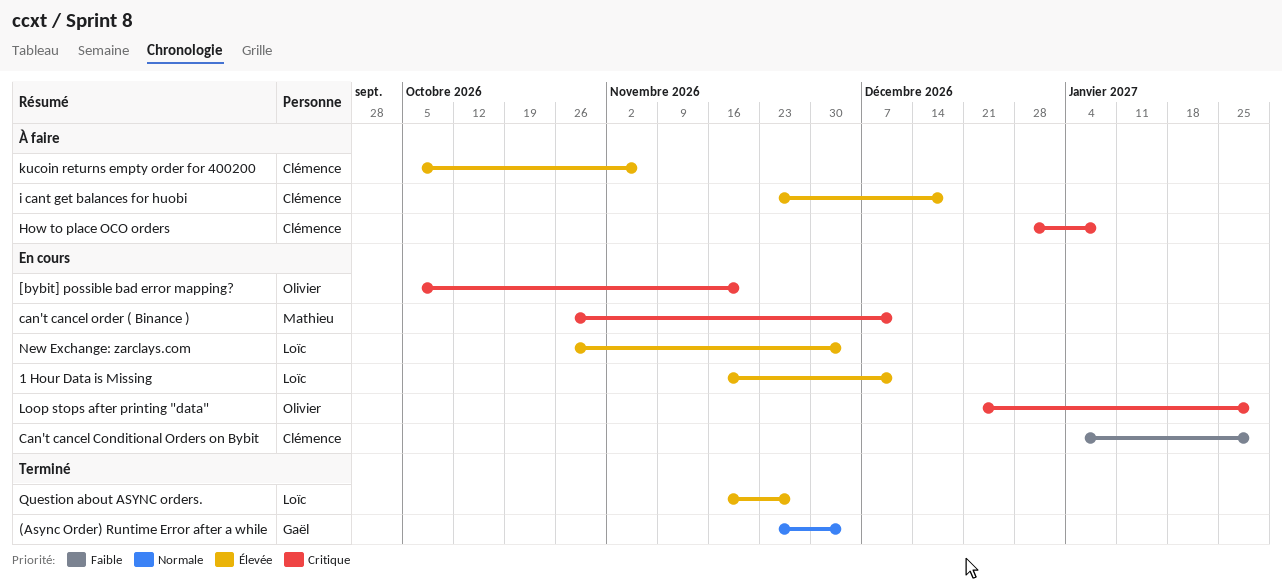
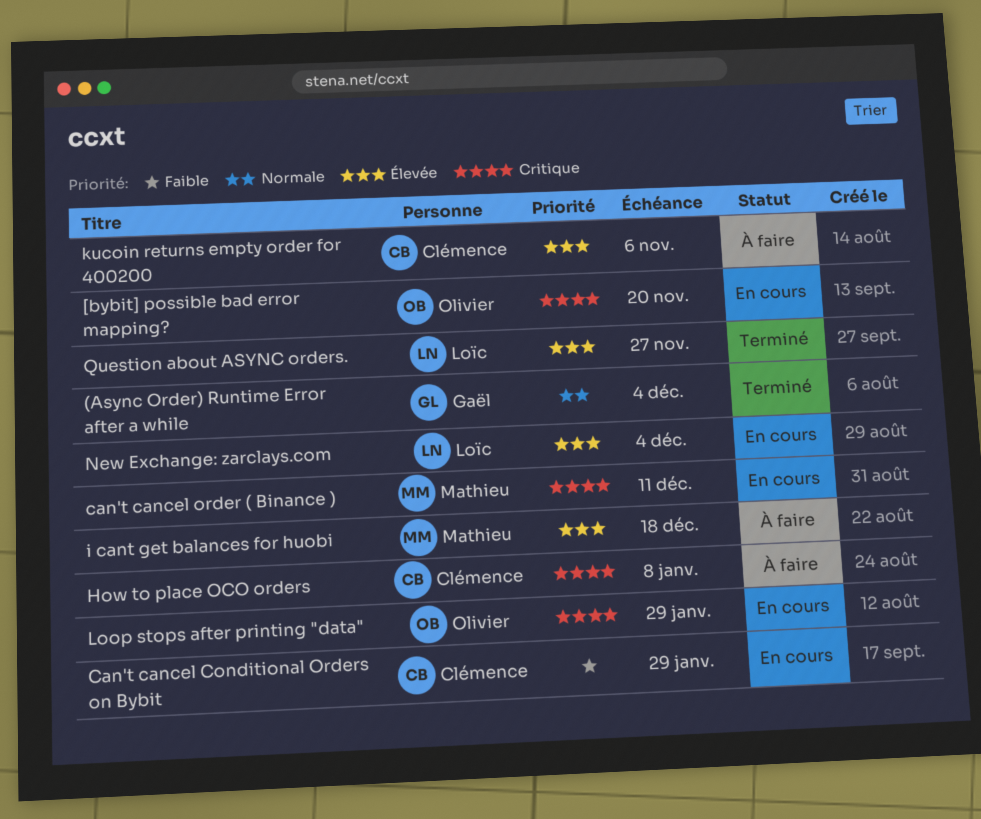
1 Hour Data is Missing: present -> none
i cant get balances for huobi, owner: Clémence -> Mathieu

